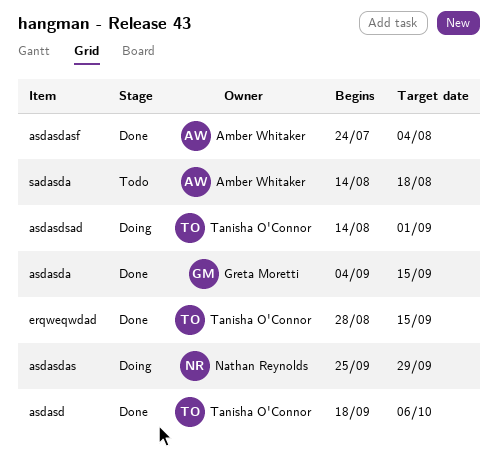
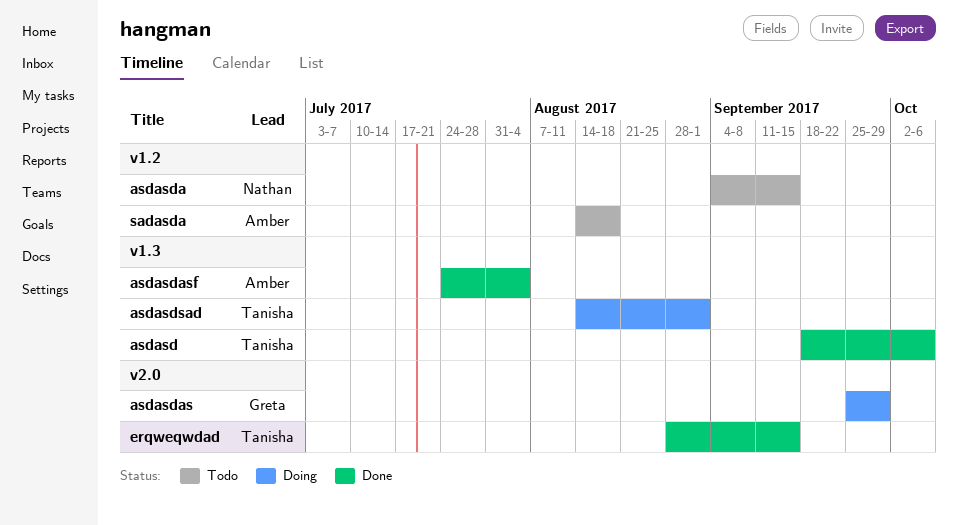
asdasda, status: Done -> Todo
asdasda, owner: Greta Moretti -> Nathan Reynolds
asdasdas, owner: Nathan Reynolds -> Greta Moretti

